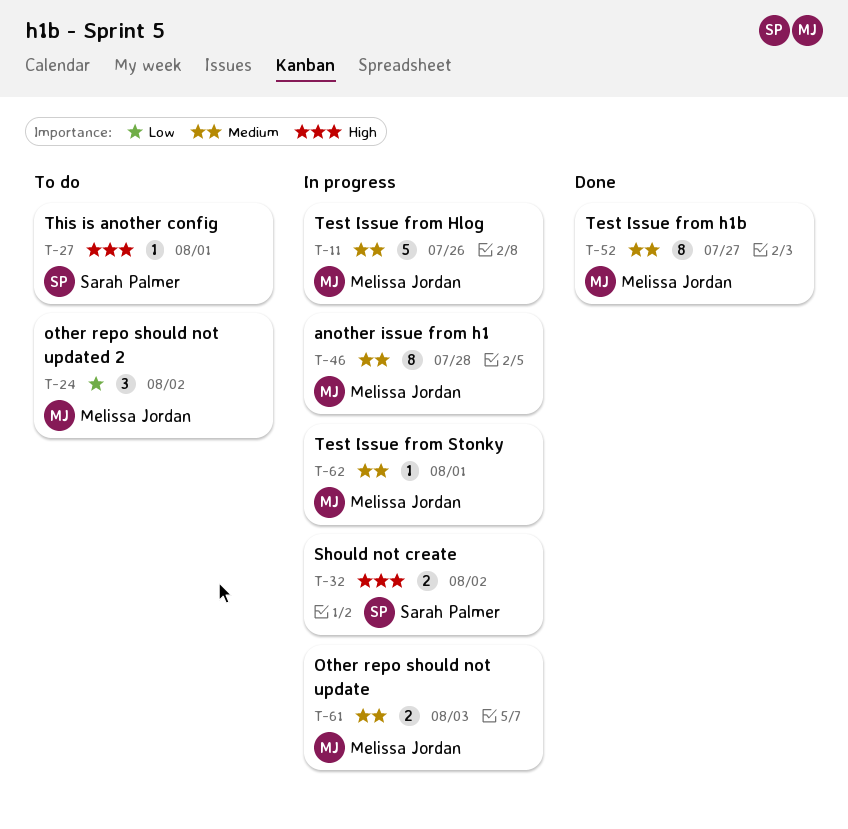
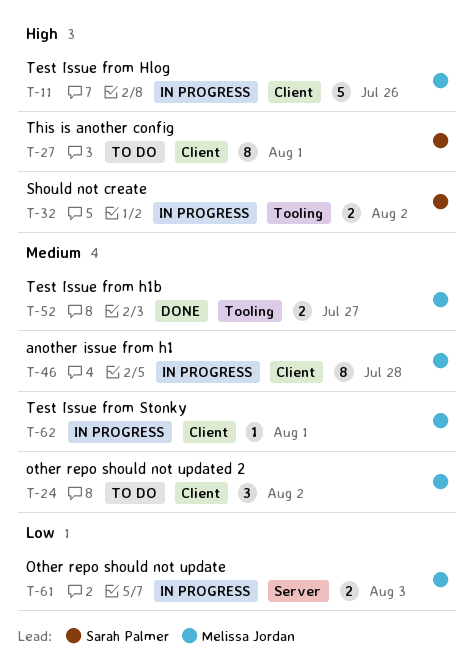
T-11, priority: Medium -> High
T-24, priority: Low -> Medium
T-27, estimate: 1 -> 8
T-52, estimate: 8 -> 2
T-61, priority: Medium -> Low

